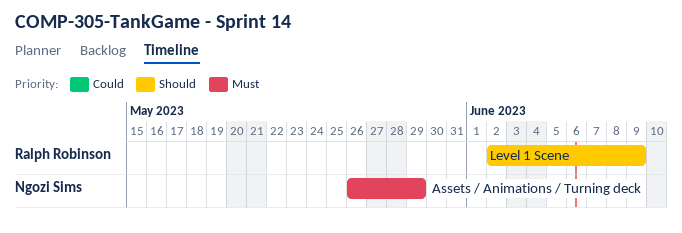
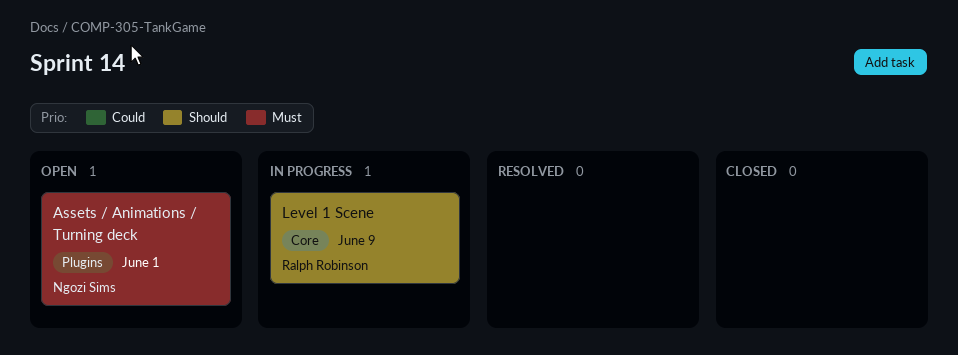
Assets / Animations / Turning deck, due: May 29 -> Jun 1

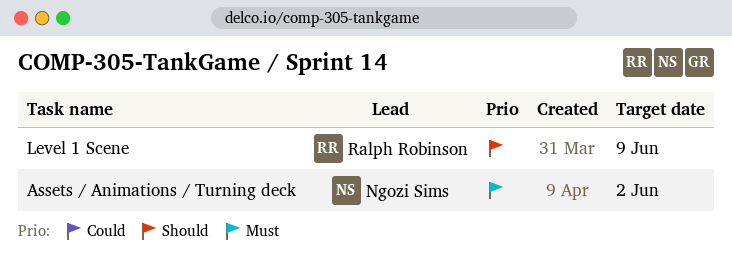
Assets / Animations / Turning deck, due: Jun 1 -> Jun 2

